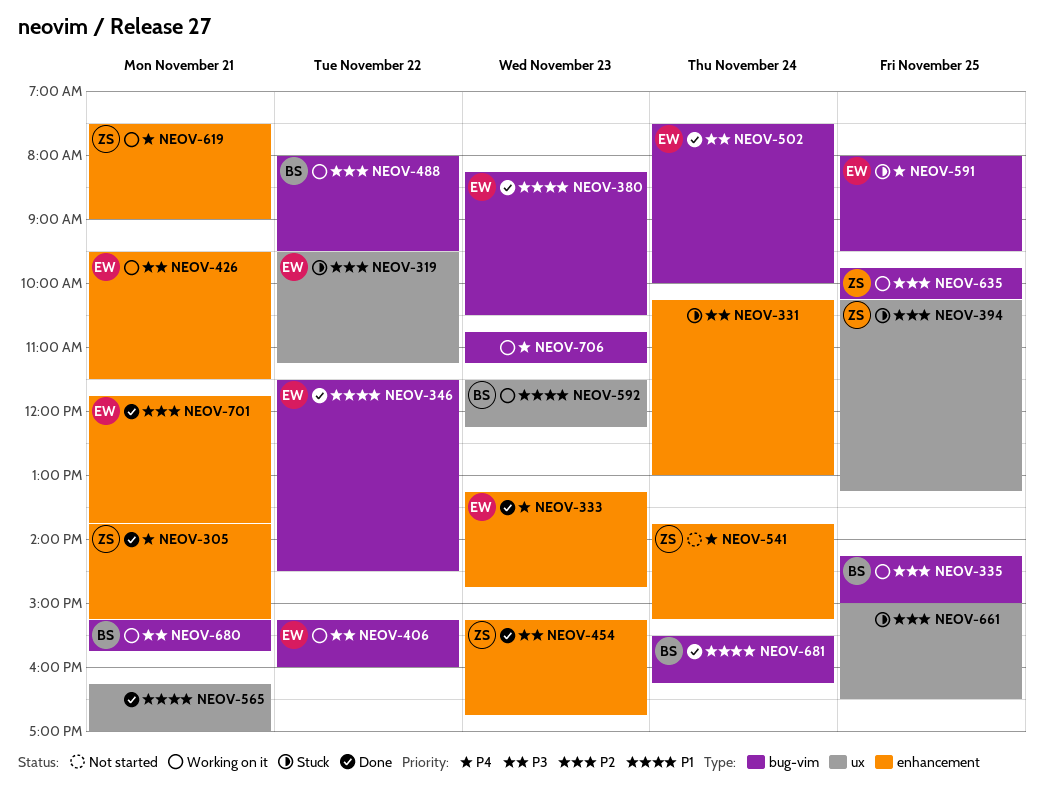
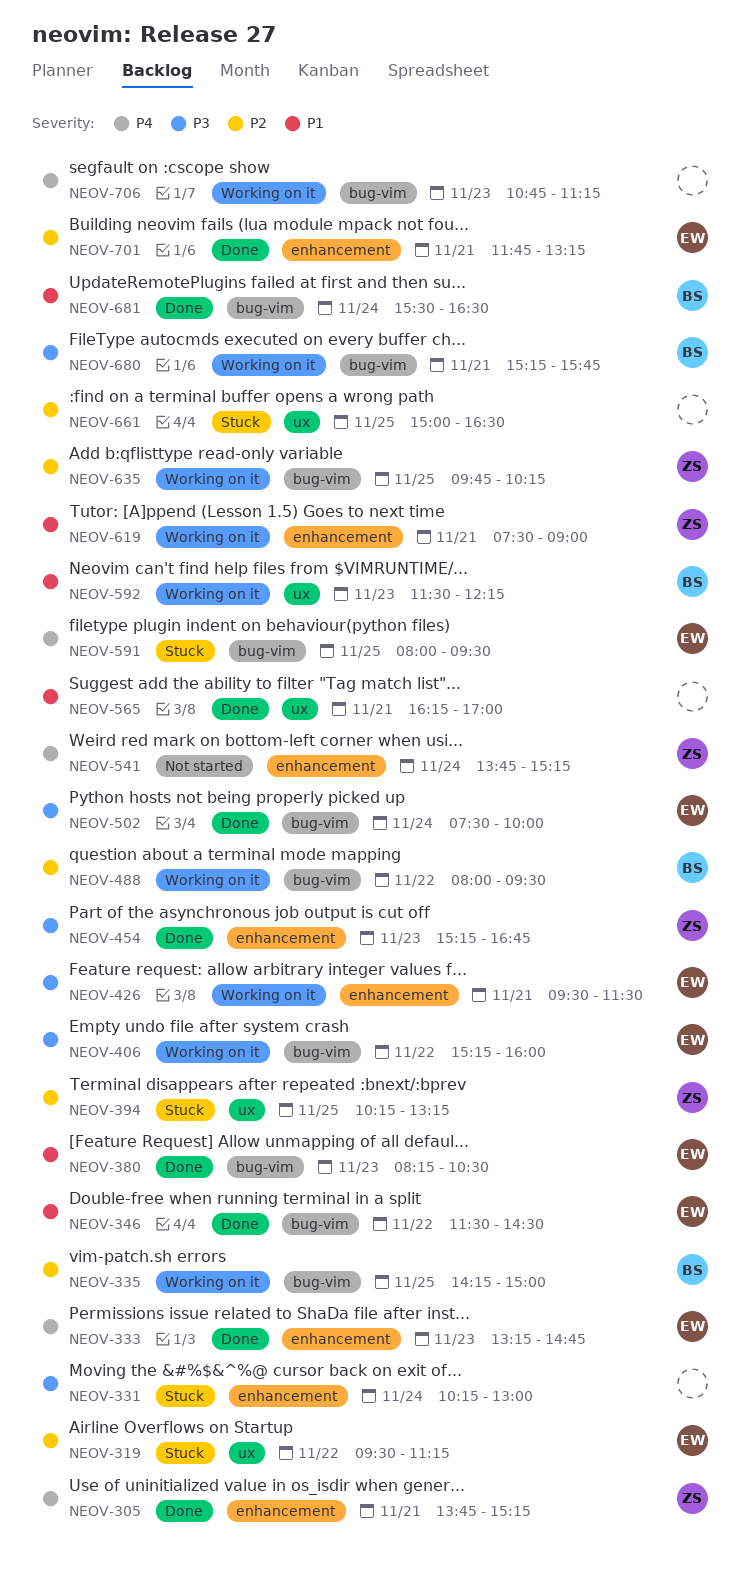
NEOV-619, priority: P4 -> P1
NEOV-681, ends: 16:15 -> 16:30
NEOV-701, ends: 13:45 -> 13:15

